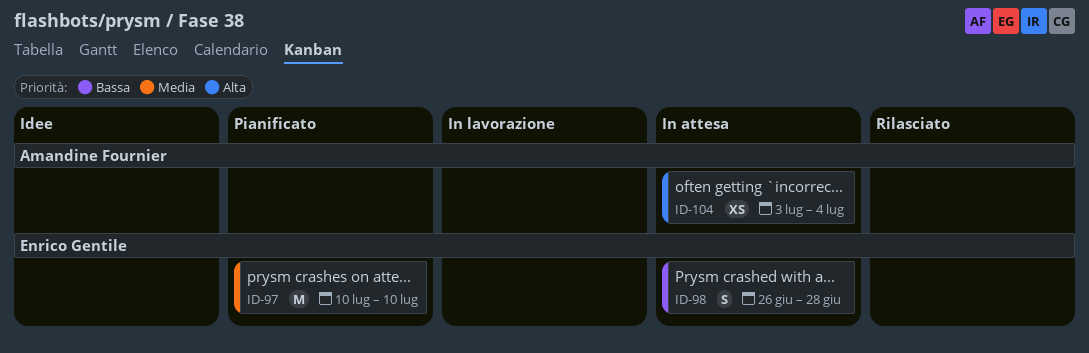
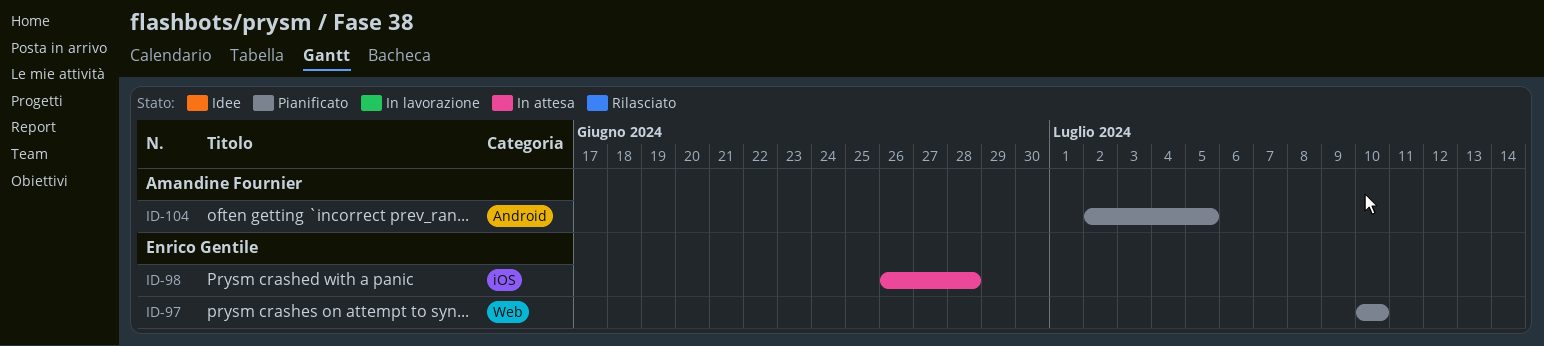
ID-104, status: In attesa -> Pianificato
ID-104, start: Jul 3 -> Jul 2
ID-104, due: Jul 4 -> Jul 5

